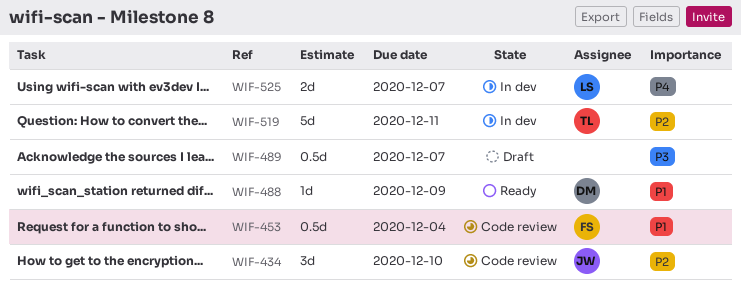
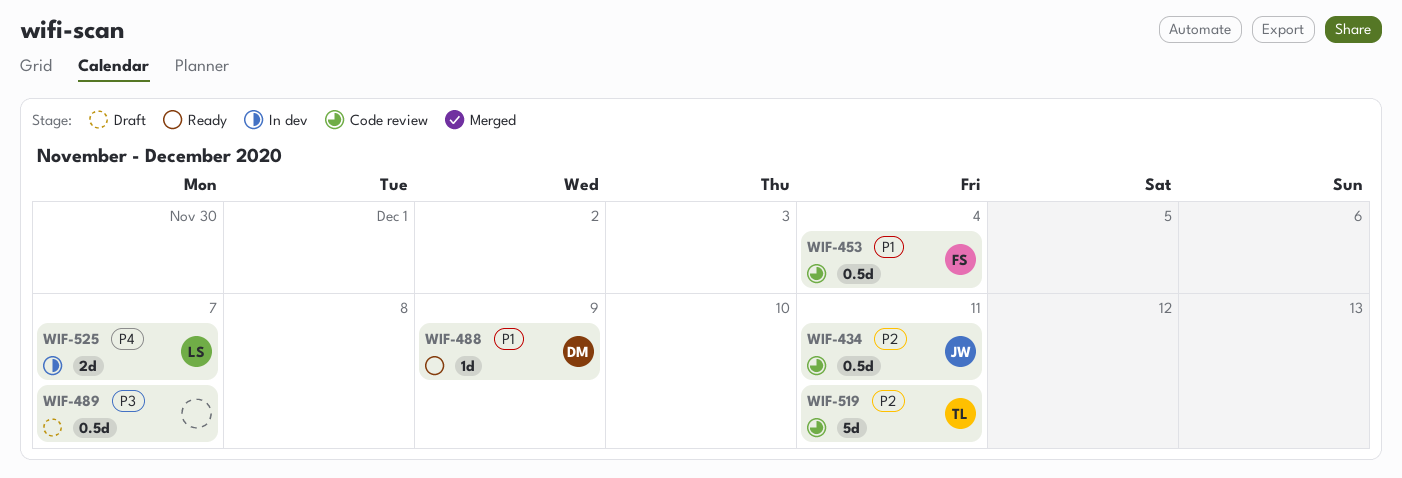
WIF-434, estimate: 3d -> 0.5d
WIF-434, due: Dec 10 -> Dec 11
WIF-519, status: In dev -> Code review

